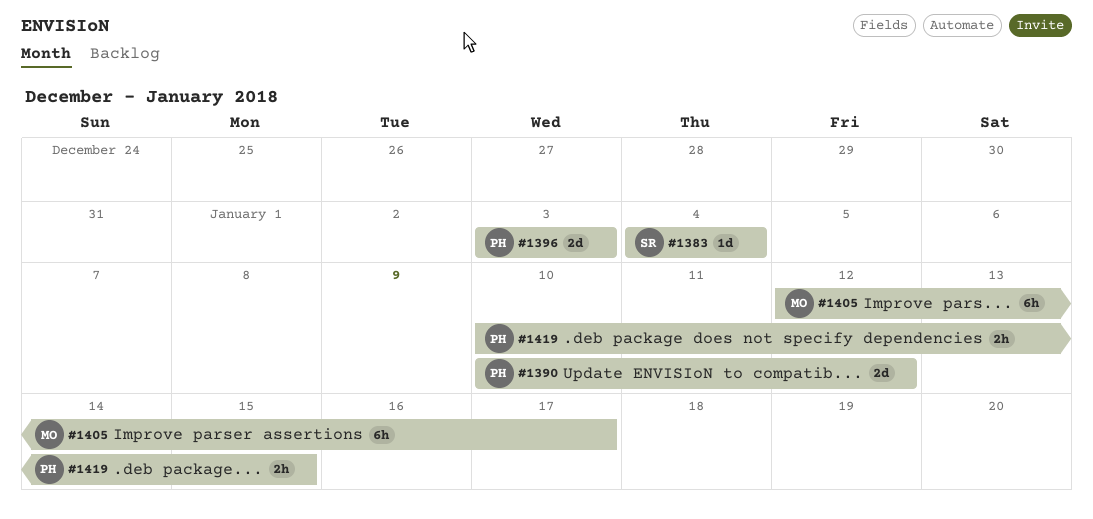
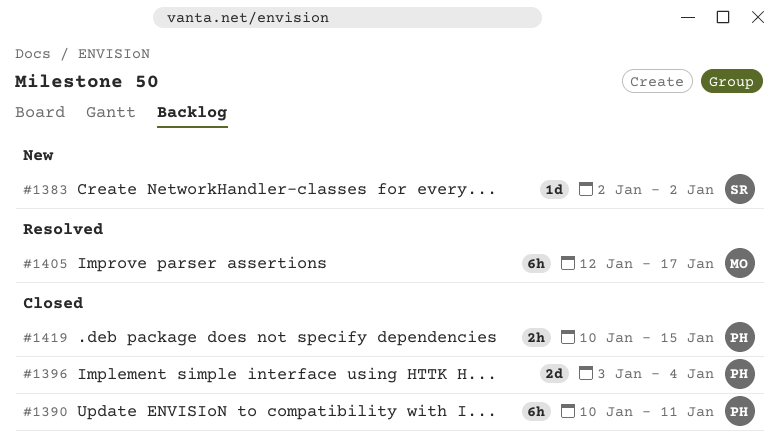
#1383, start: Jan 4 -> Jan 2
#1383, due: Jan 4 -> Jan 2
#1390, estimate: 2d -> 6h
#1390, due: Jan 12 -> Jan 11
#1396, due: Jan 3 -> Jan 4

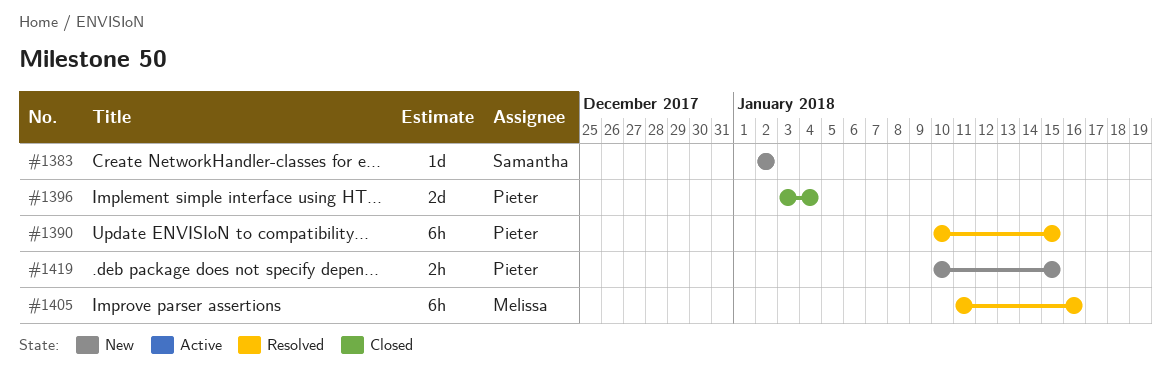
#1390, status: Closed -> Resolved
#1390, due: Jan 11 -> Jan 15
#1405, start: Jan 12 -> Jan 11
#1405, due: Jan 17 -> Jan 16
#1419, status: Closed -> New

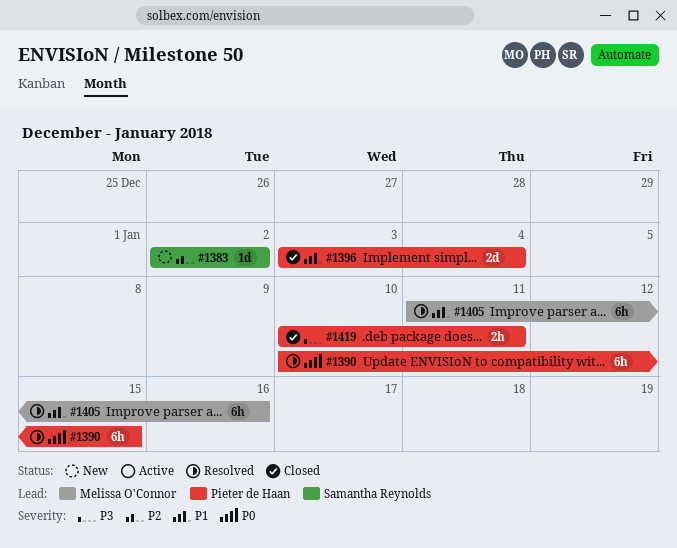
#1419, status: New -> Closed
#1419, due: Jan 15 -> Jan 11

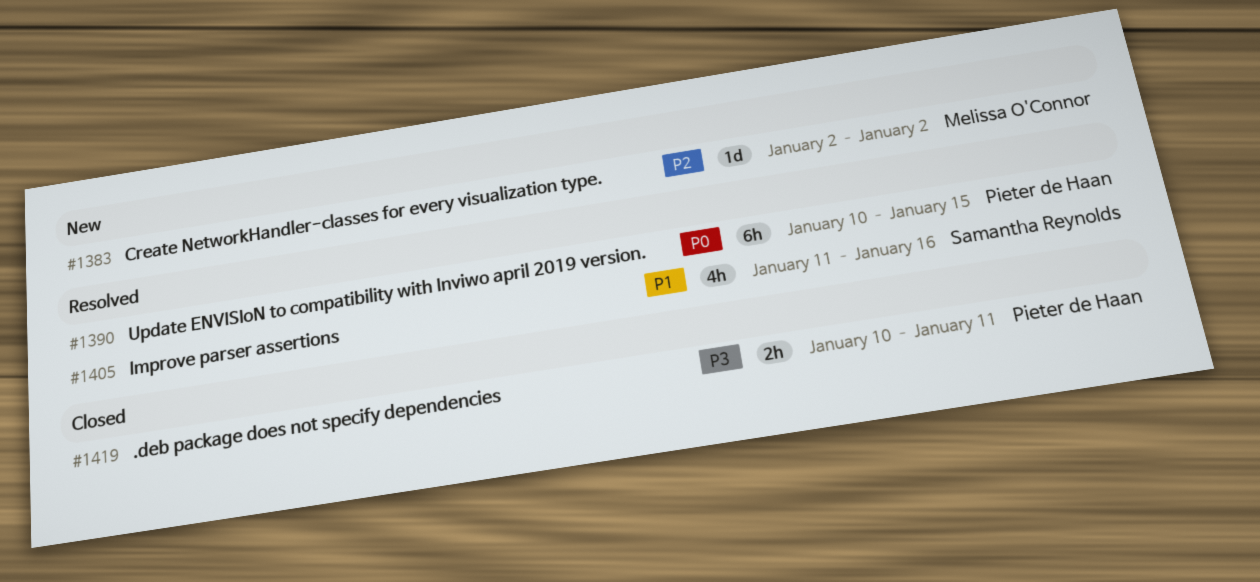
#1383, owner: Samantha Reynolds -> Melissa O'Connor
#1396: present -> none
#1405, owner: Melissa O'Connor -> Samantha Reynolds
#1405, estimate: 6h -> 4h

